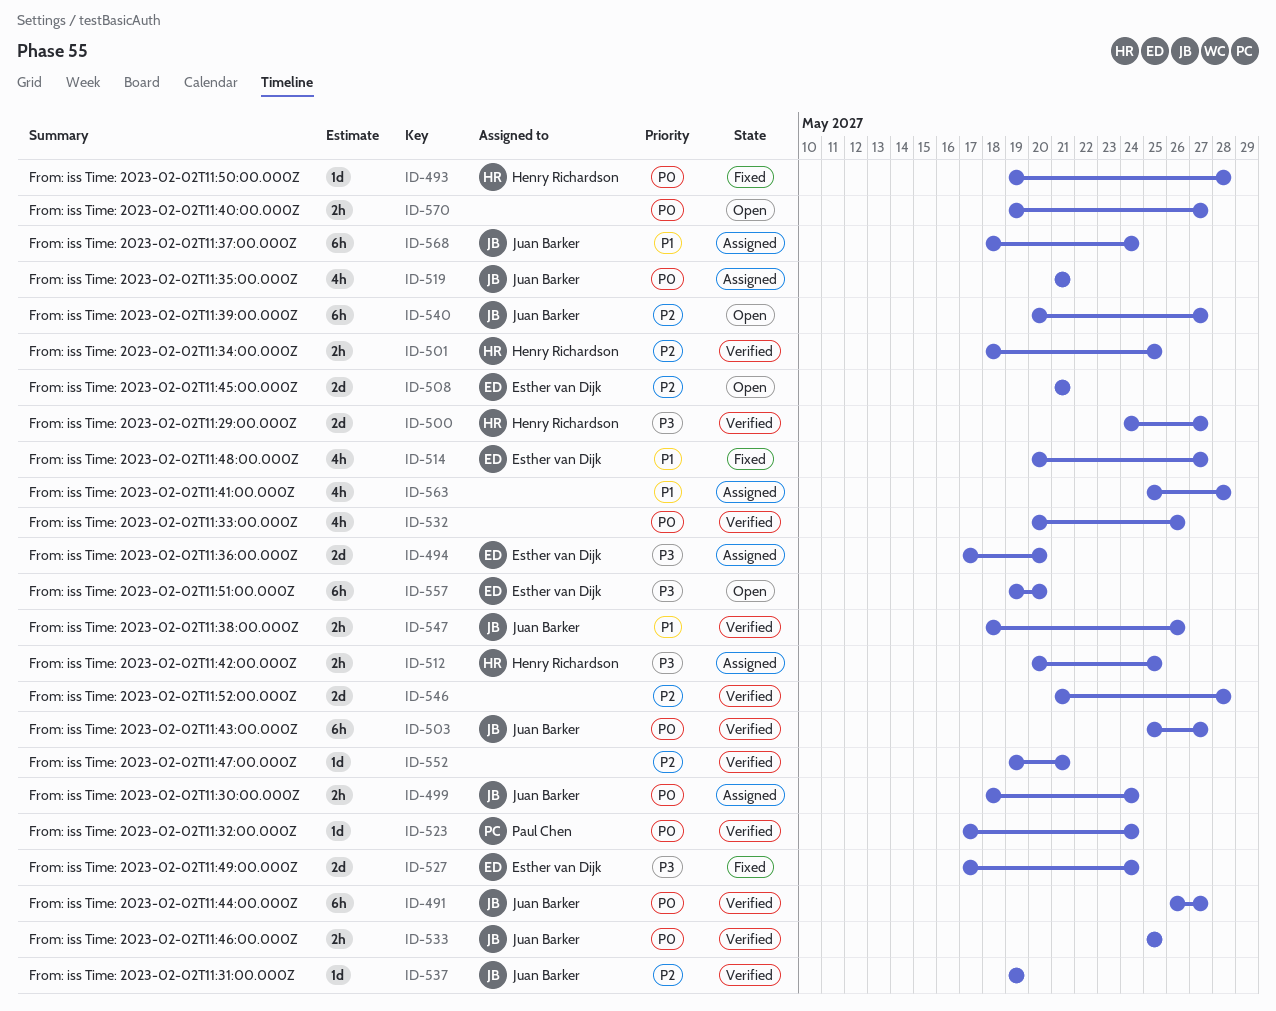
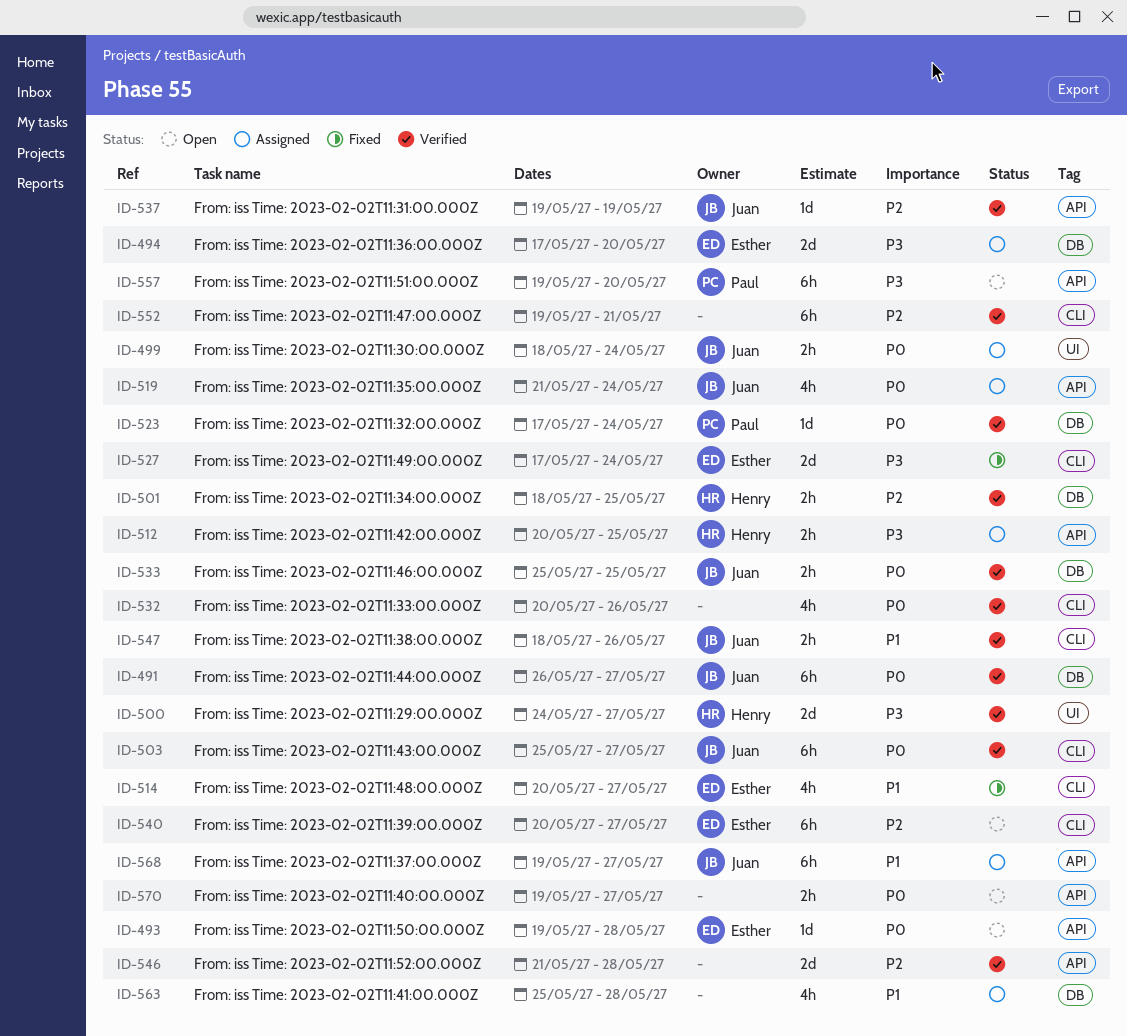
ID-493, status: Fixed -> Open
ID-493, owner: Henry Richardson -> Esther van Dijk
ID-508: present -> none
ID-519, due: May 21 -> May 24
ID-540, owner: Juan Barker -> Esther van Dijk
ID-552, estimate: 1d -> 6h
ID-557, owner: Esther van Dijk -> Paul Chen
ID-568, start: May 18 -> May 19
ID-568, due: May 24 -> May 27

